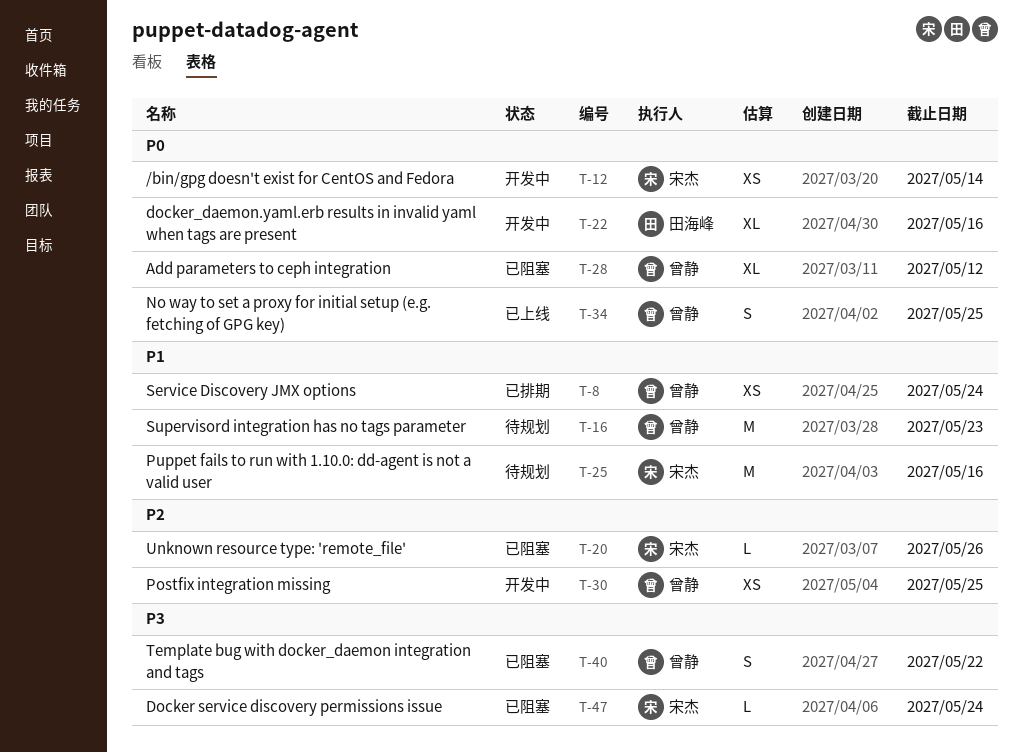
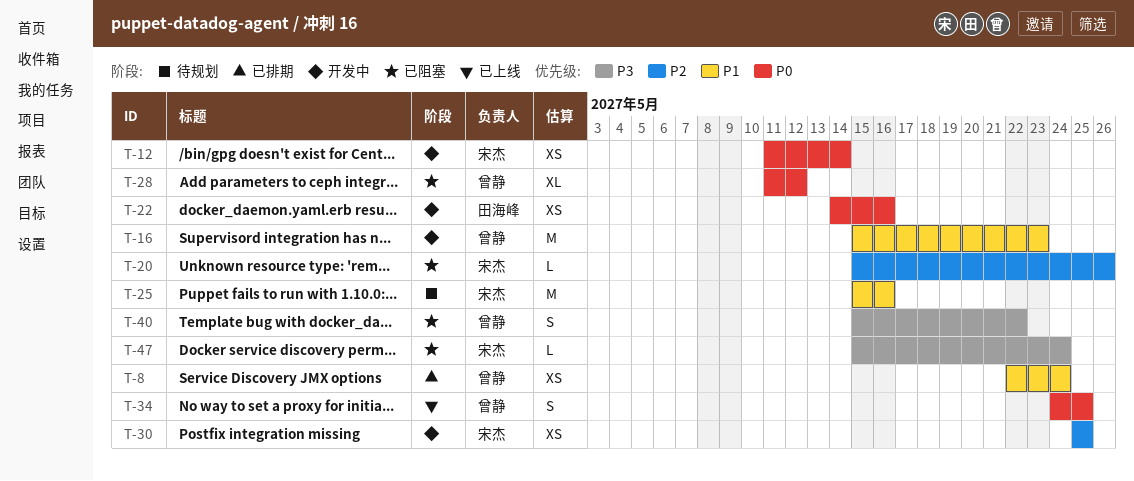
T-16, status: 待规划 -> 开发中
T-22, estimate: XL -> XS
T-30, owner: 曾静 -> 宋杰

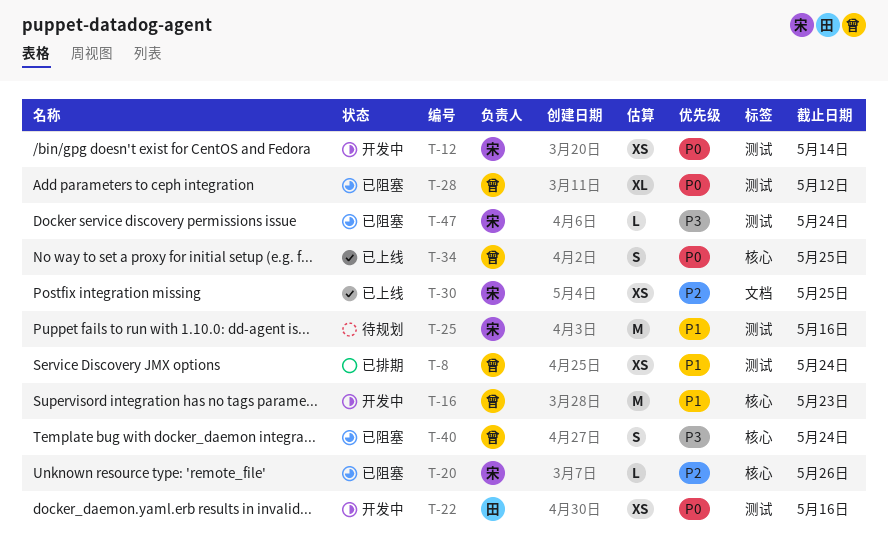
T-30, status: 开发中 -> 已上线
T-40, due: May 22 -> May 24

